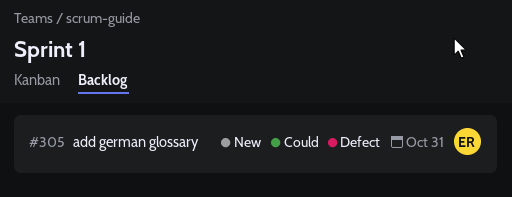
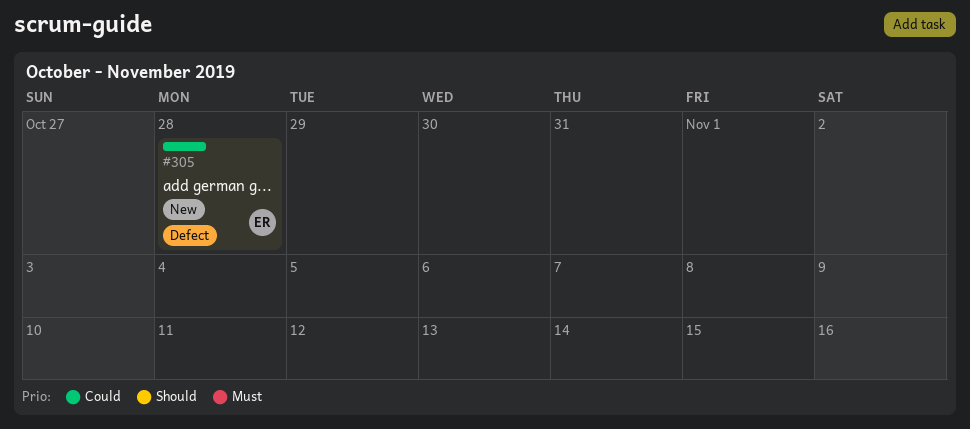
#305, due: Oct 31 -> Oct 28

